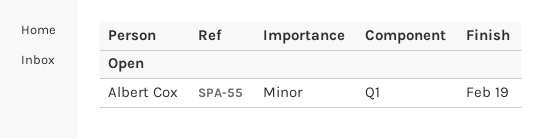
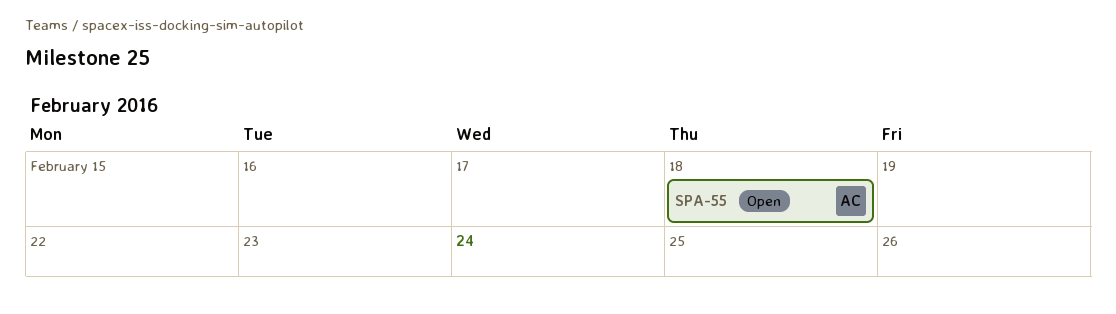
SPA-55, due: Feb 19 -> Feb 18

